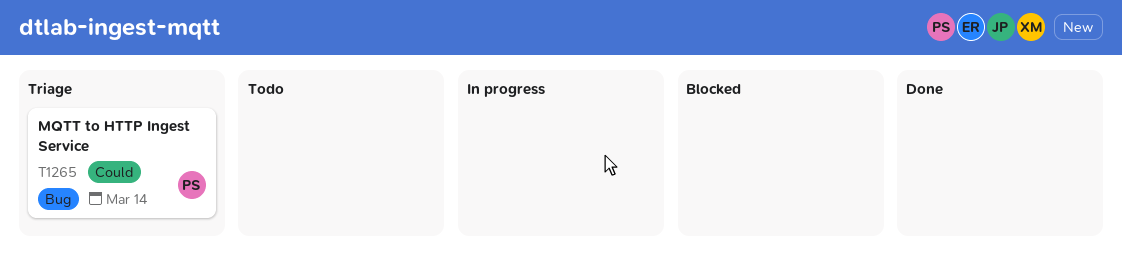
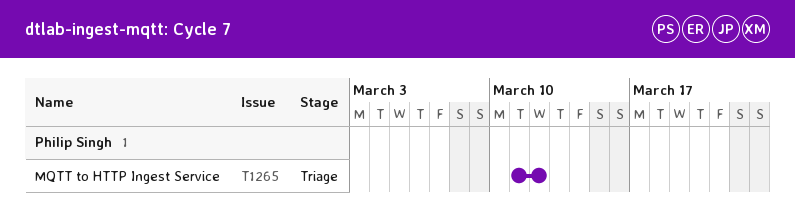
T1265, due: Mar 14 -> Mar 12

